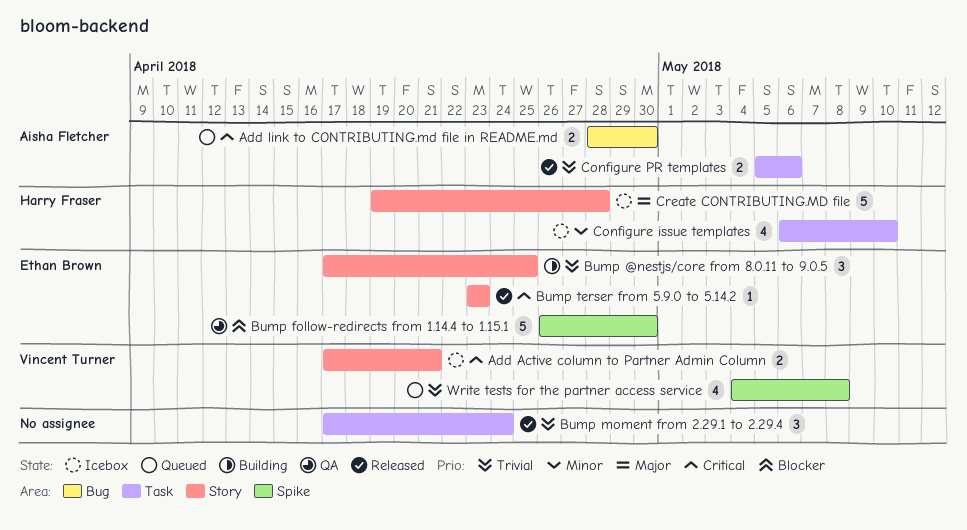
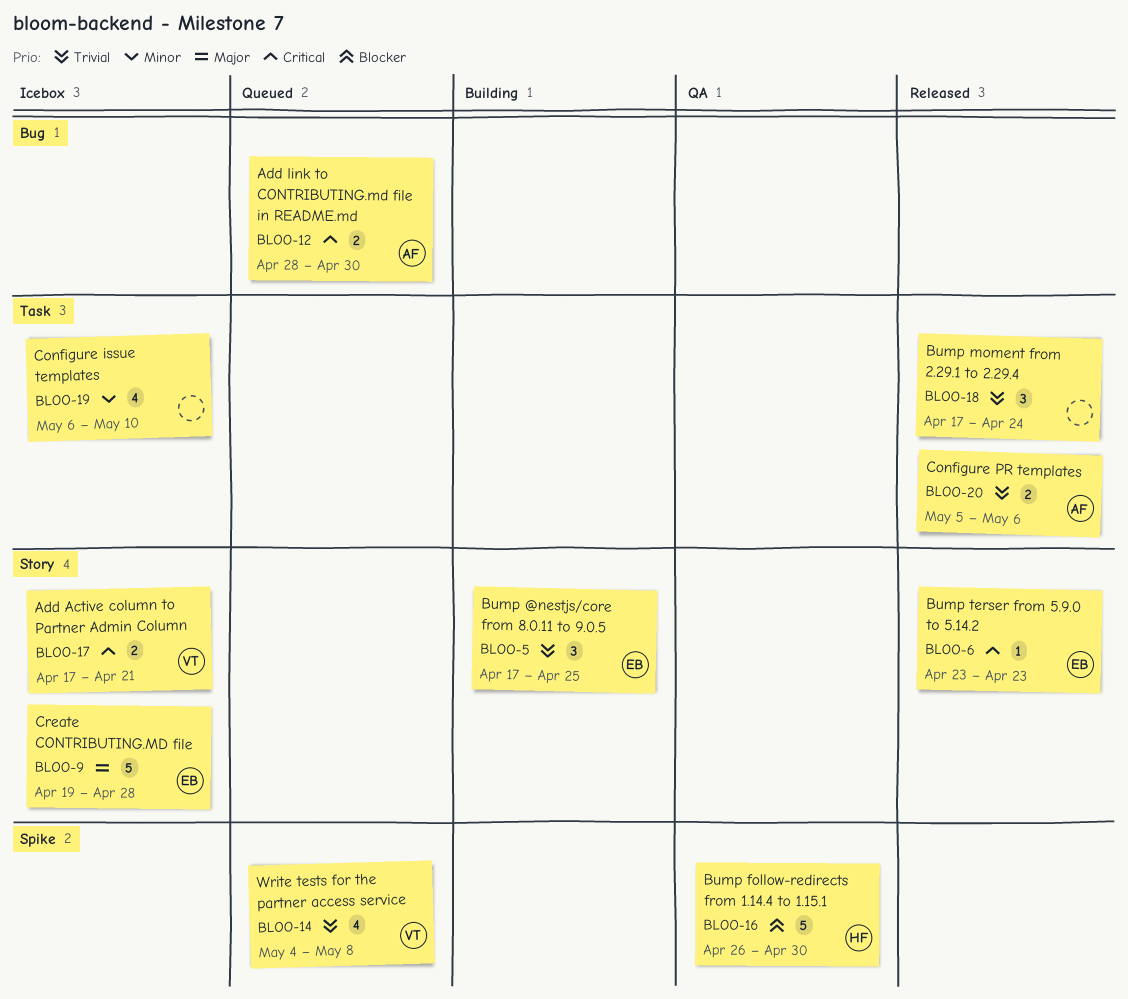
Bump follow-redirects from 1.14.4 to 1.15.1, owner: Ethan Brown -> Harry Fraser
Configure issue templates, owner: Harry Fraser -> none
Create CONTRIBUTING.MD file, owner: Harry Fraser -> Ethan Brown

